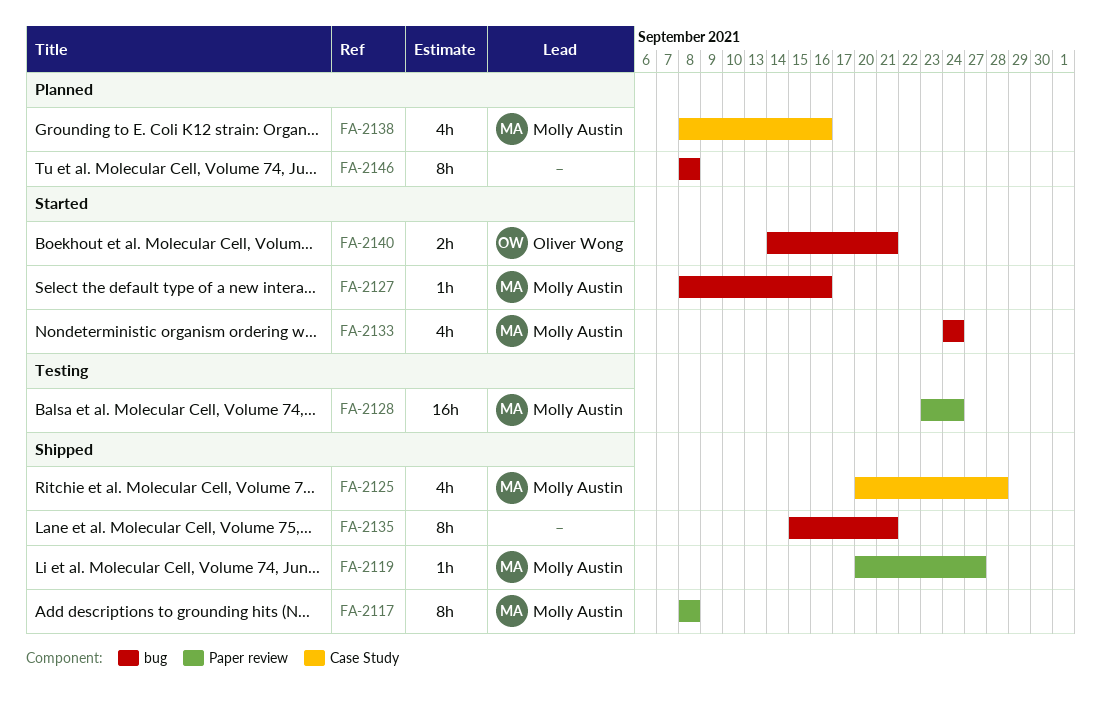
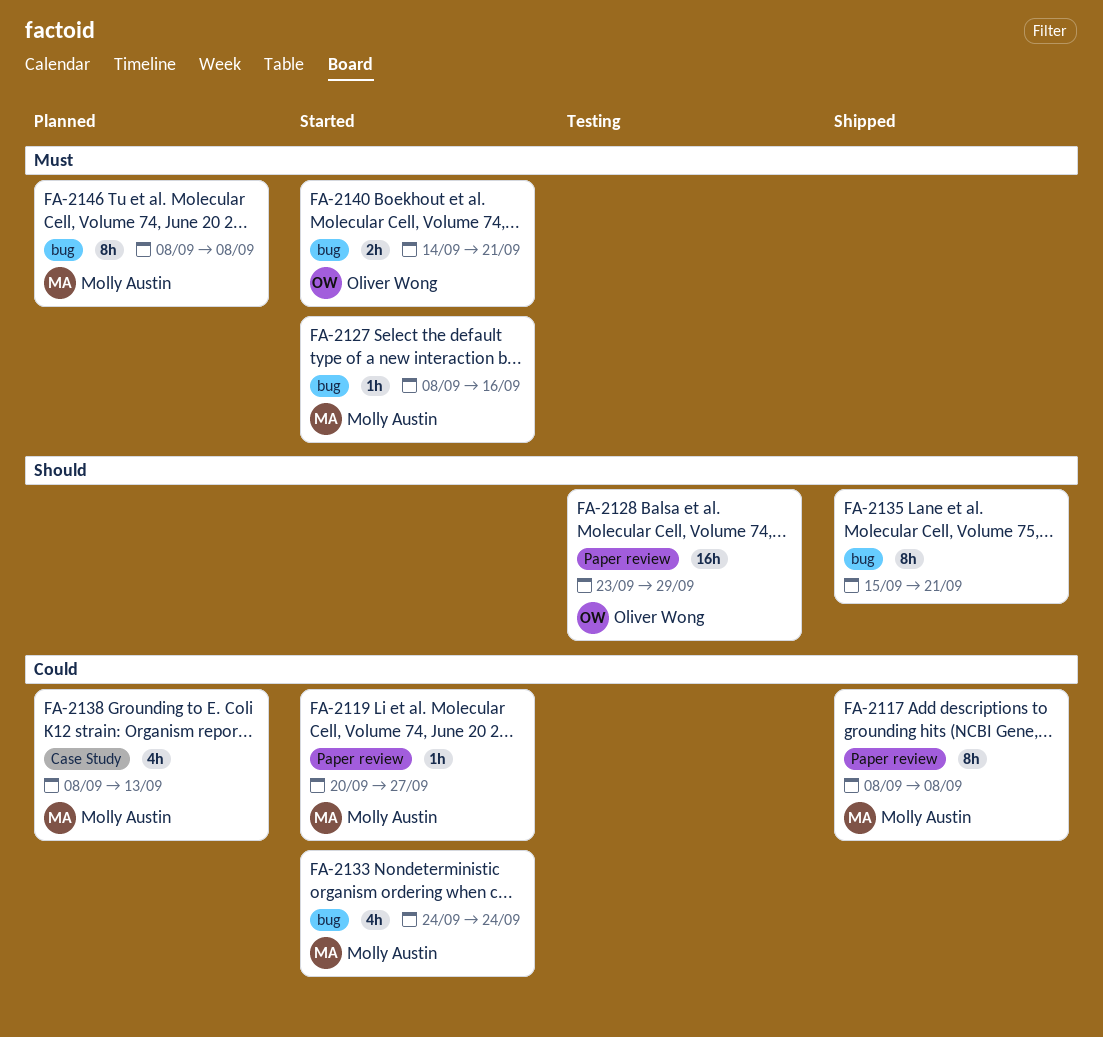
FA-2119, status: Shipped -> Started
FA-2125: present -> none
FA-2128, owner: Molly Austin -> Oliver Wong
FA-2128, due: Sep 24 -> Sep 29
FA-2138, due: Sep 16 -> Sep 13
FA-2146, owner: none -> Molly Austin

